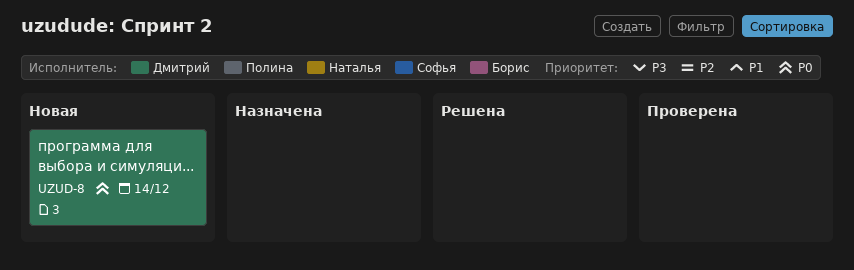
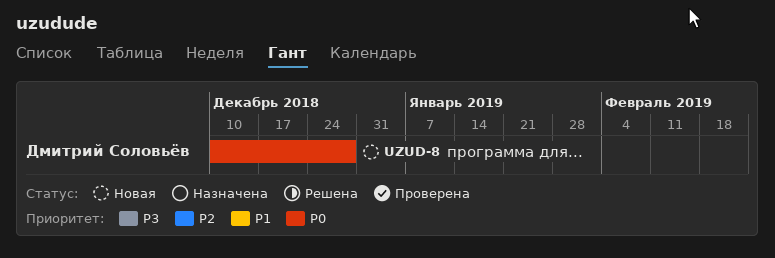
UZUD-8, due: Dec 14 -> Dec 28

